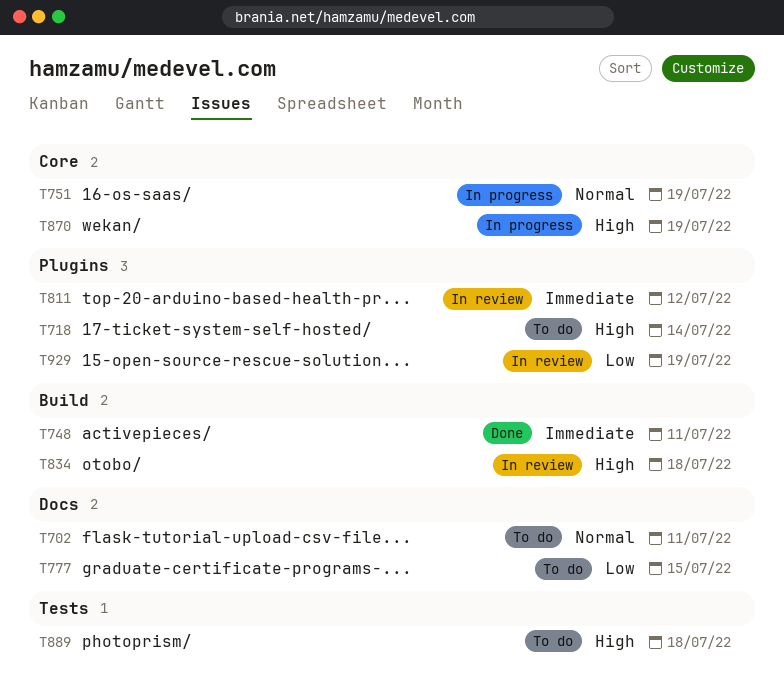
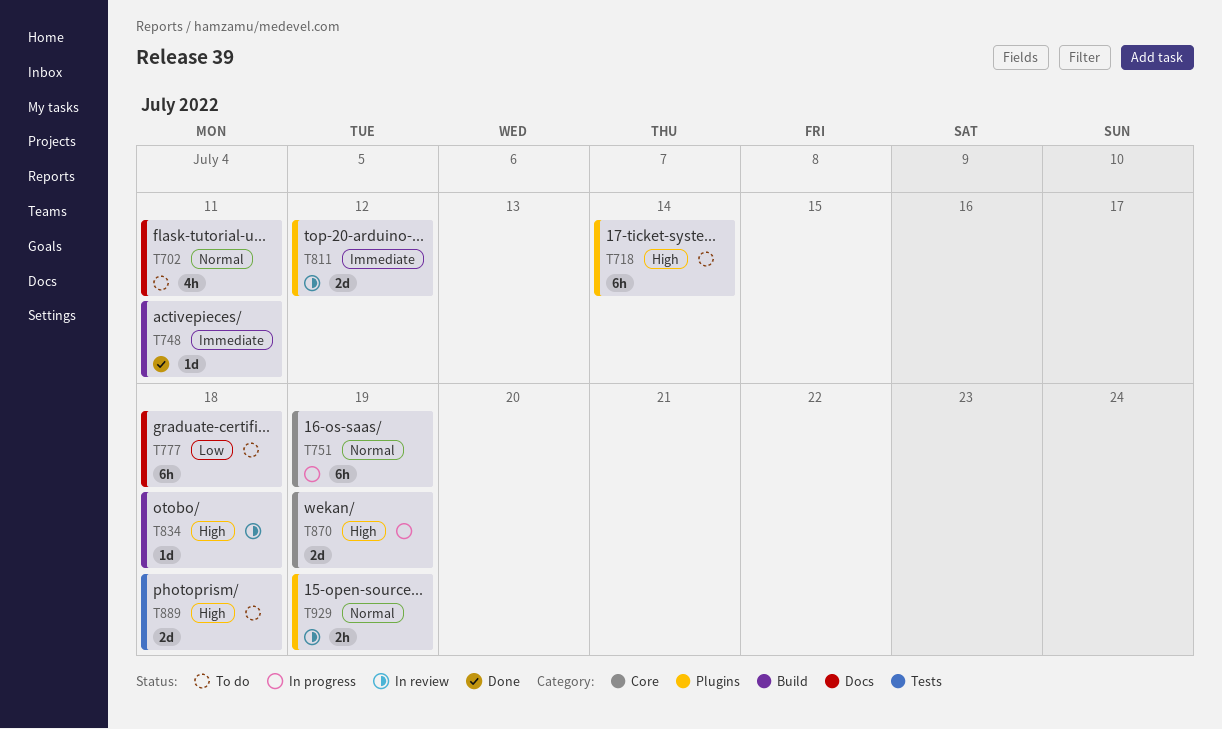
T777, due: Jul 15 -> Jul 18
T929, priority: Low -> Normal

